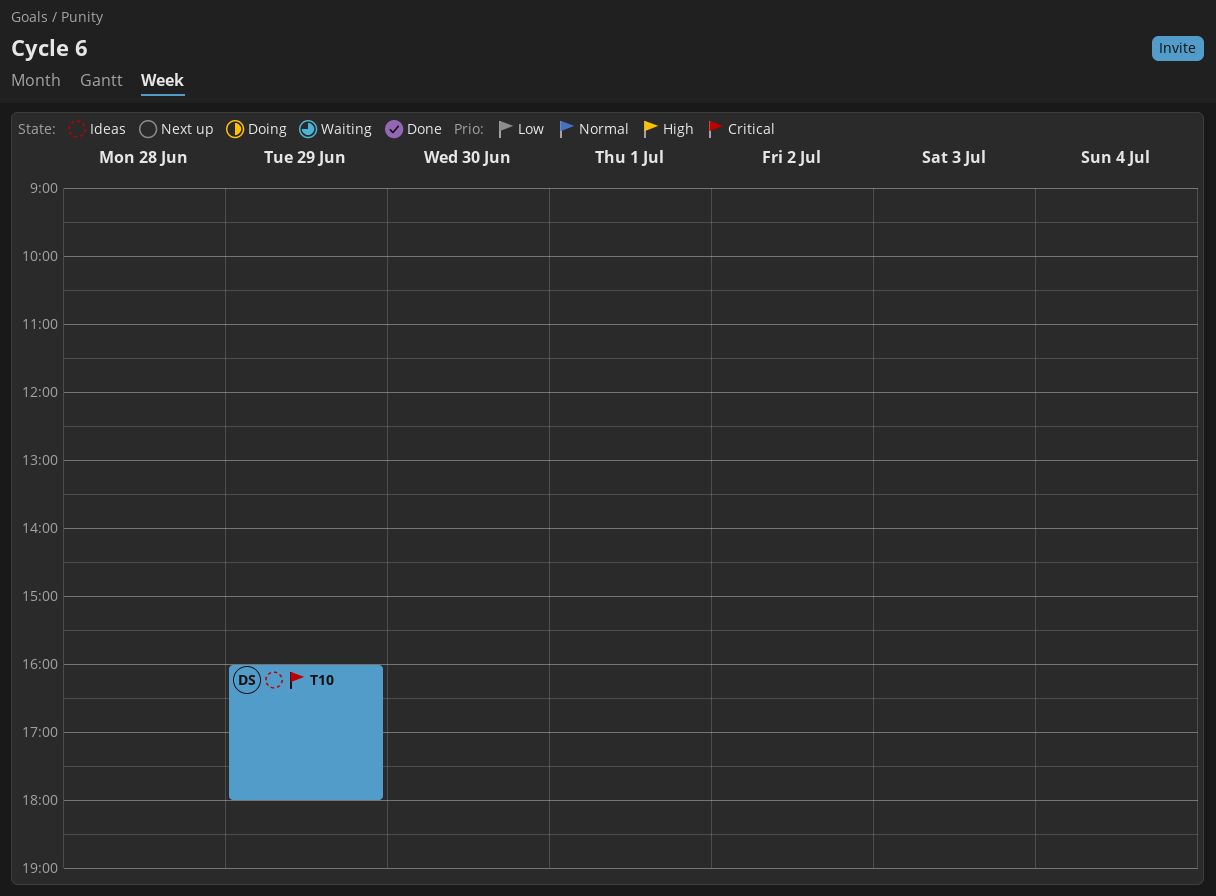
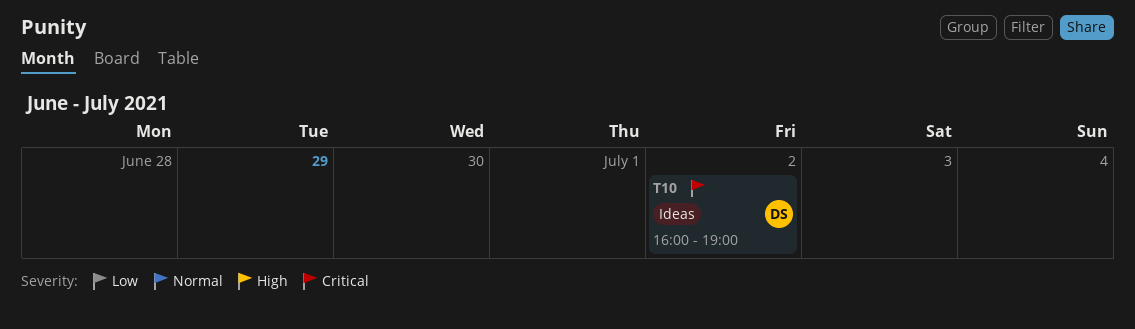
T10, day: Jun 29 -> Jul 2
T10, ends: 18:00 -> 19:00

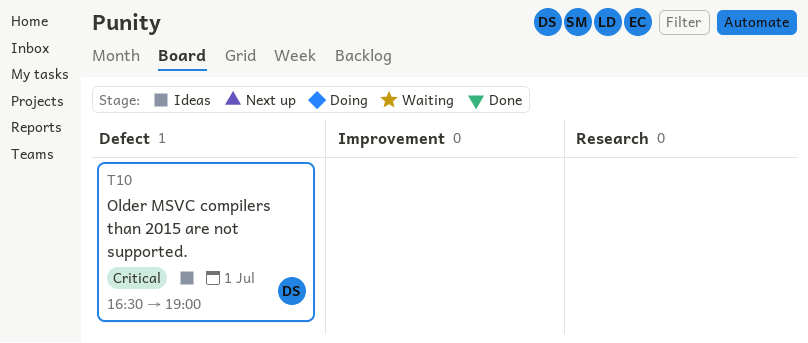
T10, day: Jul 2 -> Jul 1
T10, begins: 16:00 -> 16:30

